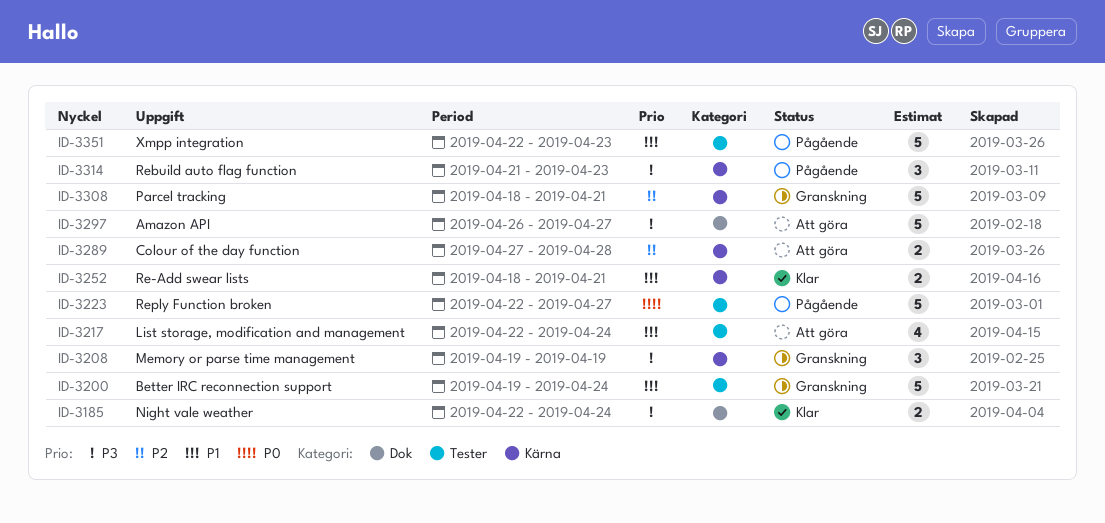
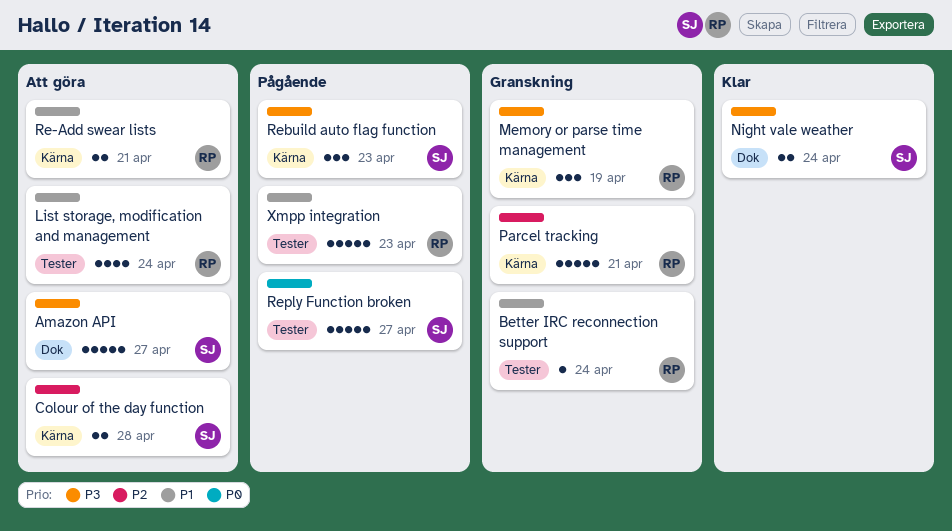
Better IRC reconnection support, estimate: 5 -> 1
Re-Add swear lists, status: Klar -> Att göra

